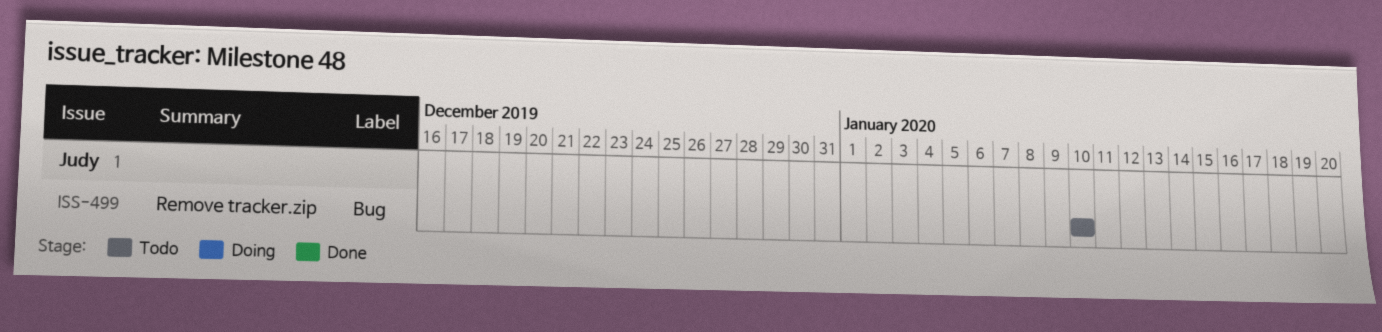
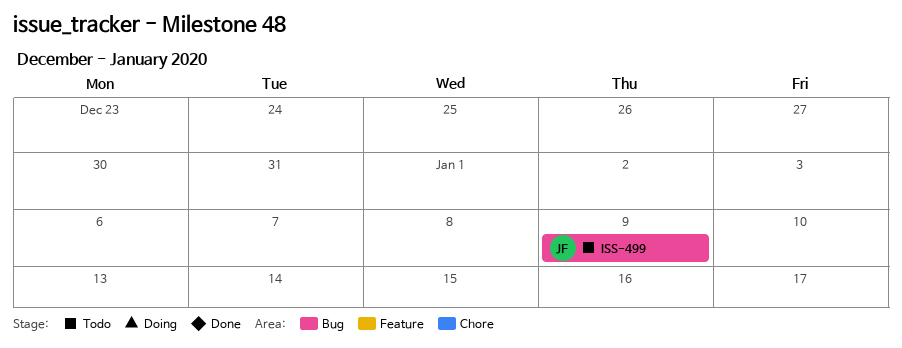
ISS-499, start: Jan 10 -> Jan 9
ISS-499, due: Jan 10 -> Jan 9

